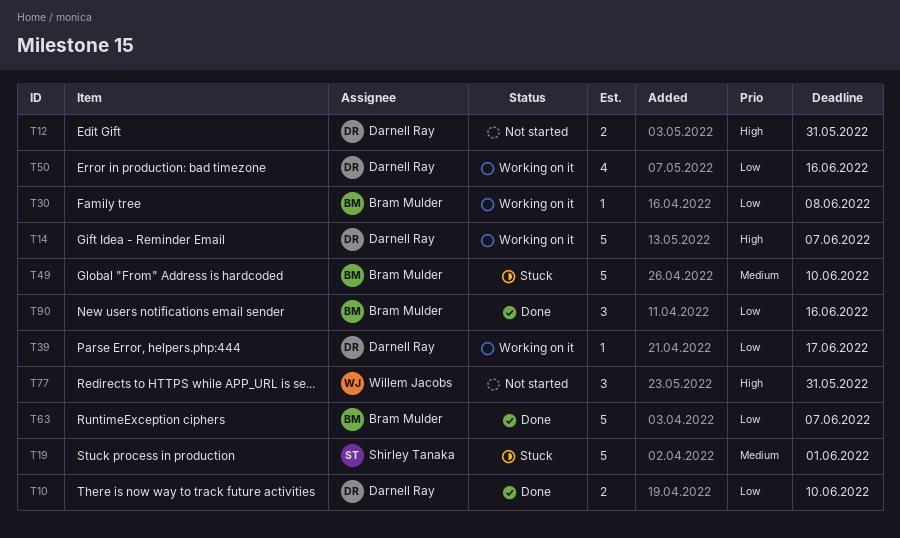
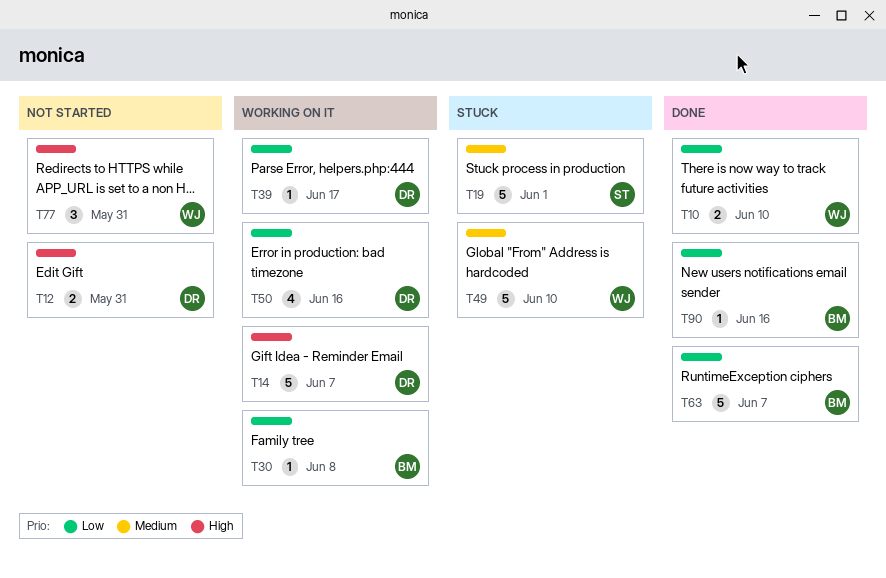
T10, owner: Darnell Ray -> Willem Jacobs
T49, owner: Bram Mulder -> Willem Jacobs
T90, estimate: 3 -> 1

